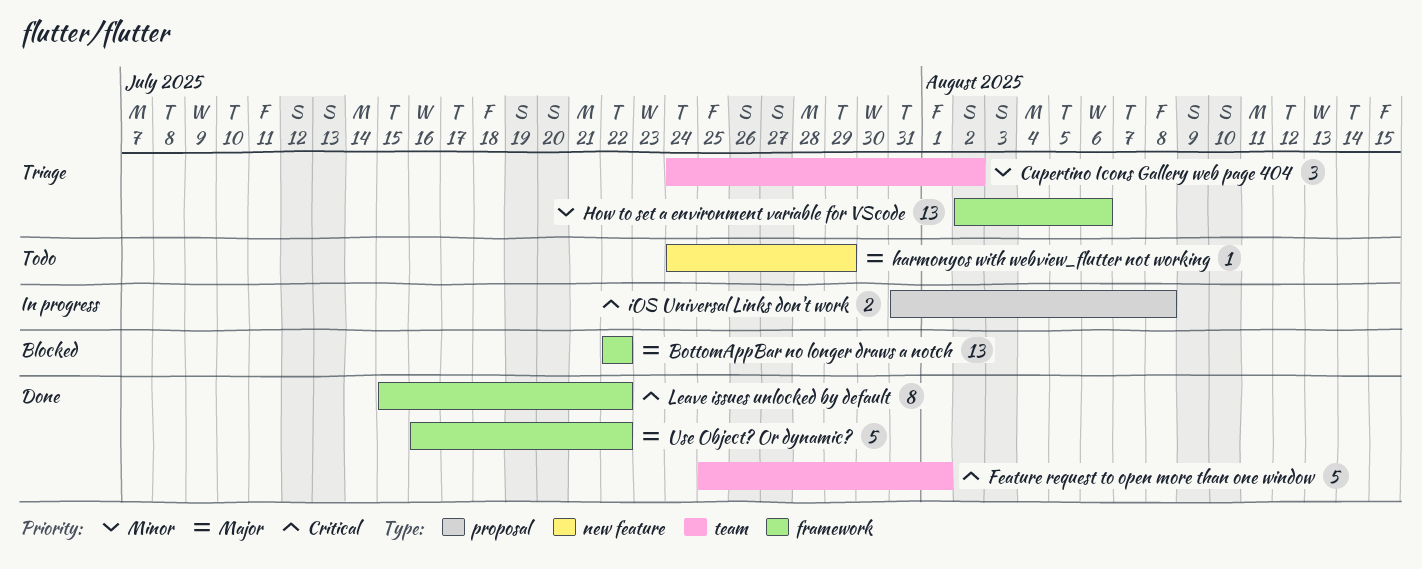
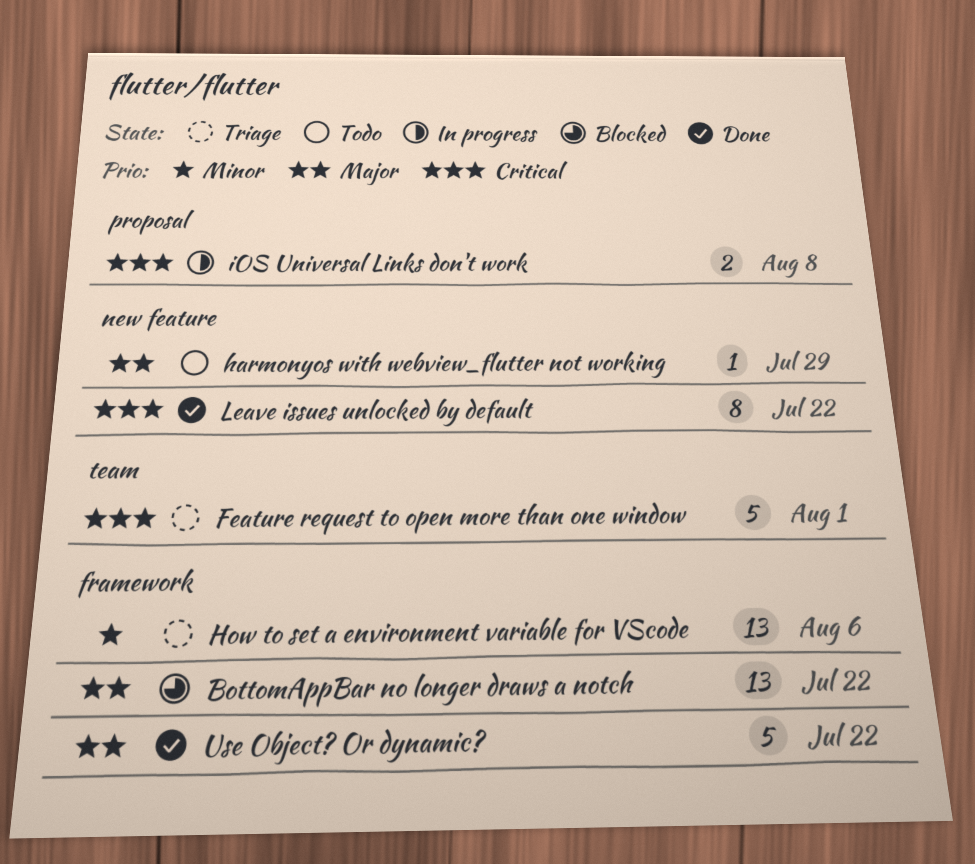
Cupertino Icons Gallery web page 404: present -> none
Feature request to open more than one window, status: Done -> Triage
Leave issues unlocked by default, label: framework -> new feature

